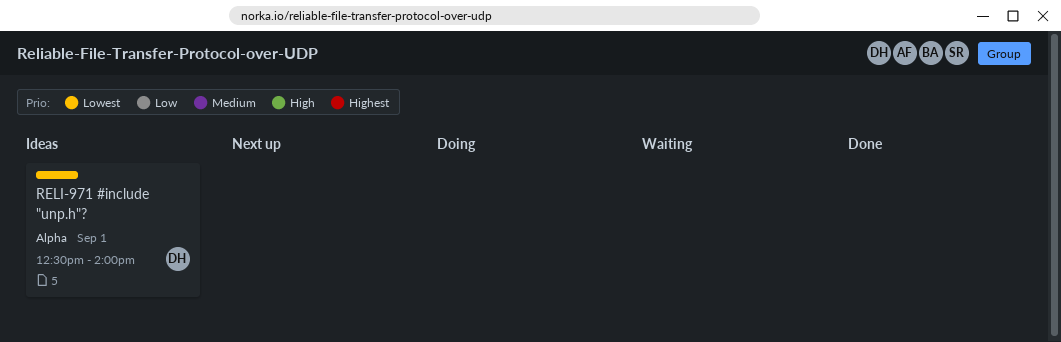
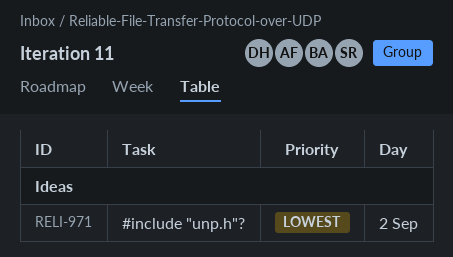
RELI-971, day: Sep 1 -> Sep 2

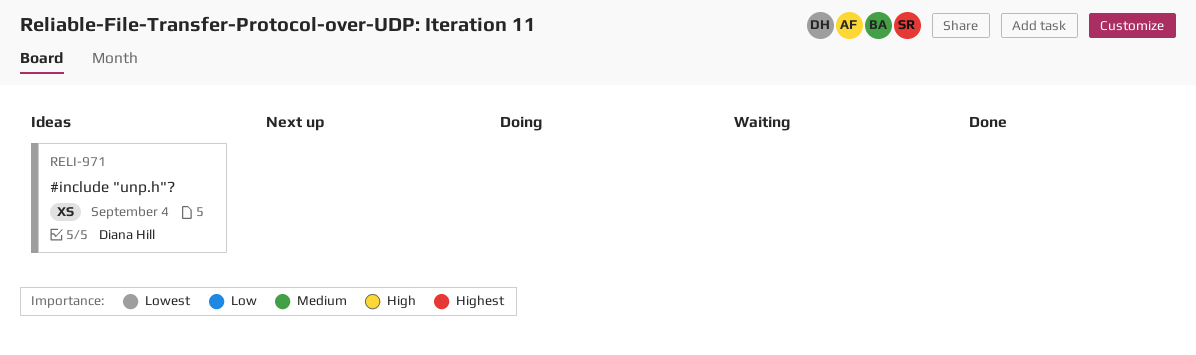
RELI-971, day: Sep 2 -> Sep 4

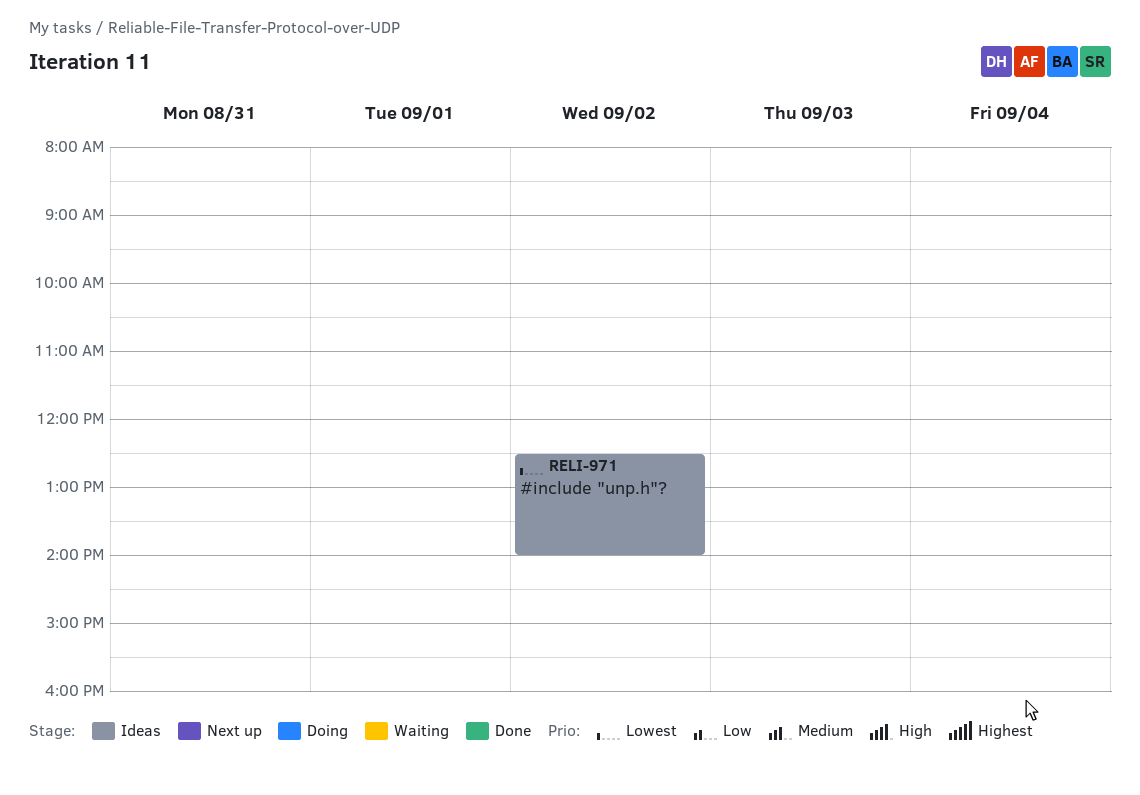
RELI-971, day: Sep 4 -> Sep 2

